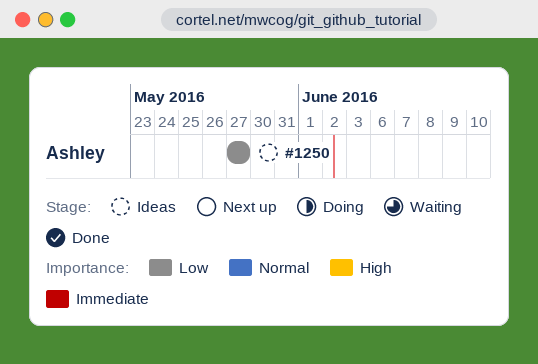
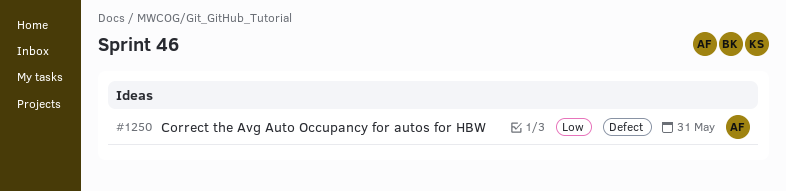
#1250, due: May 27 -> May 31

